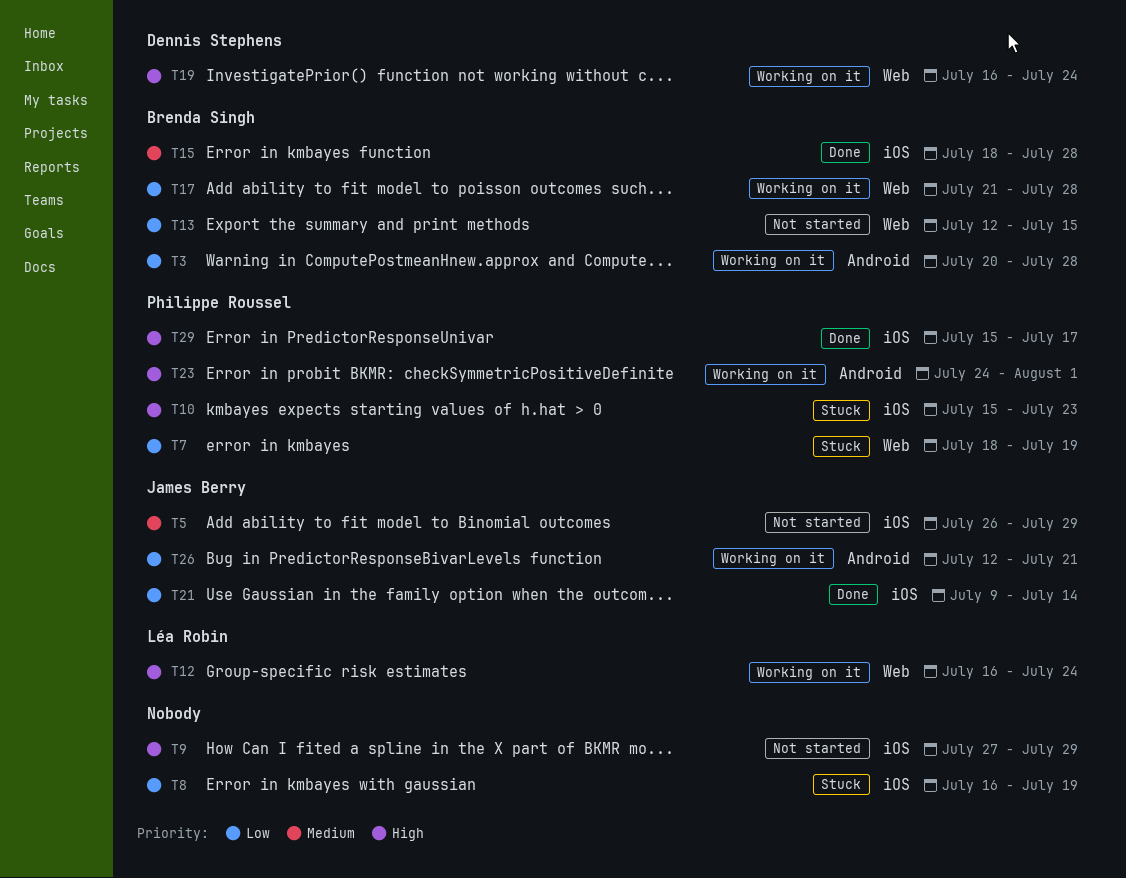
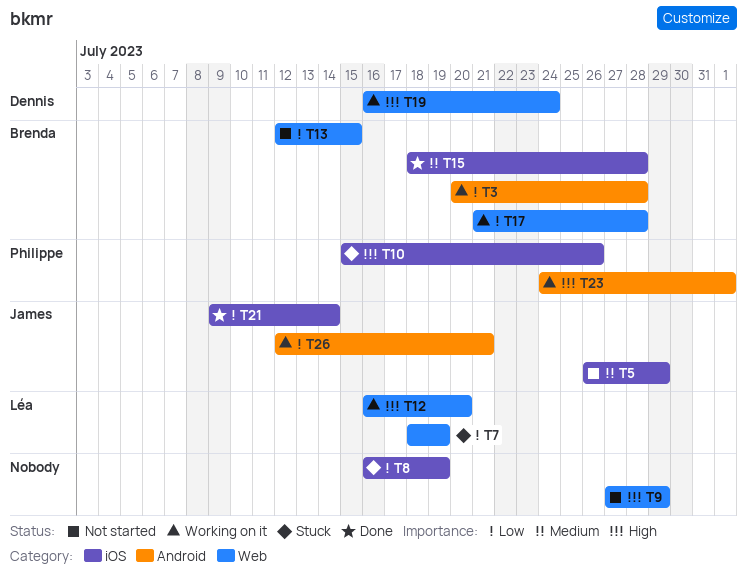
T7, owner: Philippe Roussel -> Léa Robin
T9, label: iOS -> Web
T10, due: Jul 23 -> Jul 26
T12, due: Jul 24 -> Jul 20
T29: present -> none

